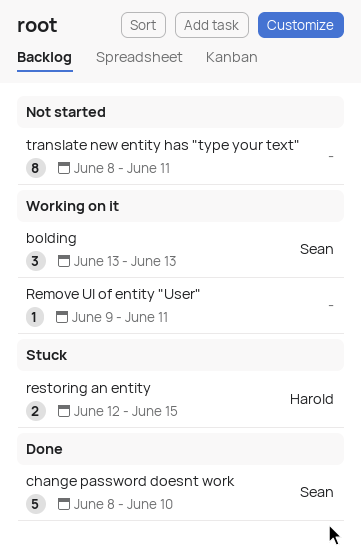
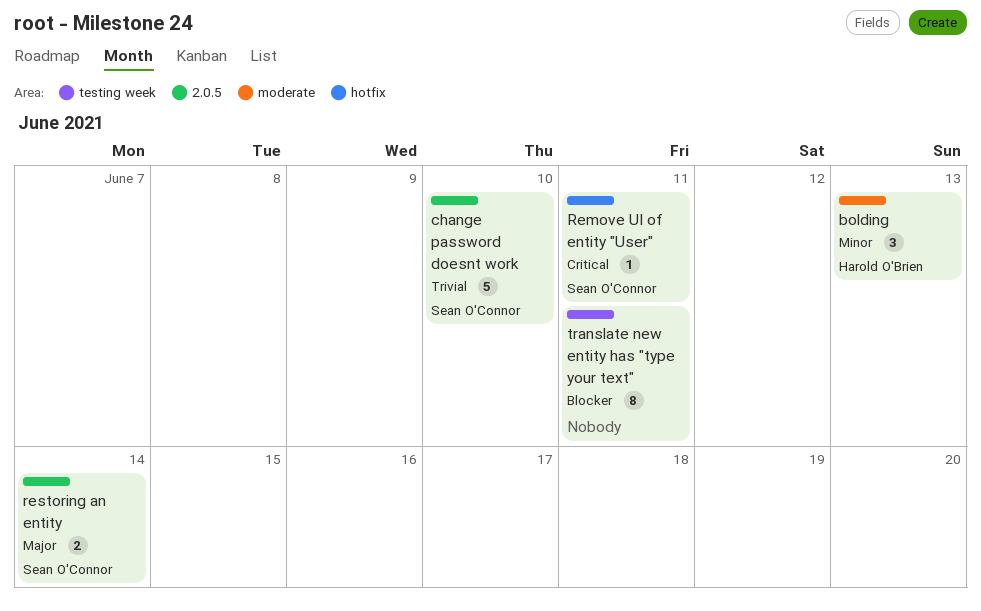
bolding, owner: Sean O'Connor -> Harold O'Brien
Remove UI of entity "User", owner: none -> Sean O'Connor
restoring an entity, owner: Harold O'Brien -> Sean O'Connor
restoring an entity, due: Jun 15 -> Jun 14

